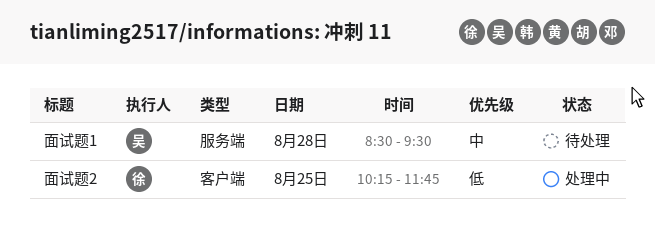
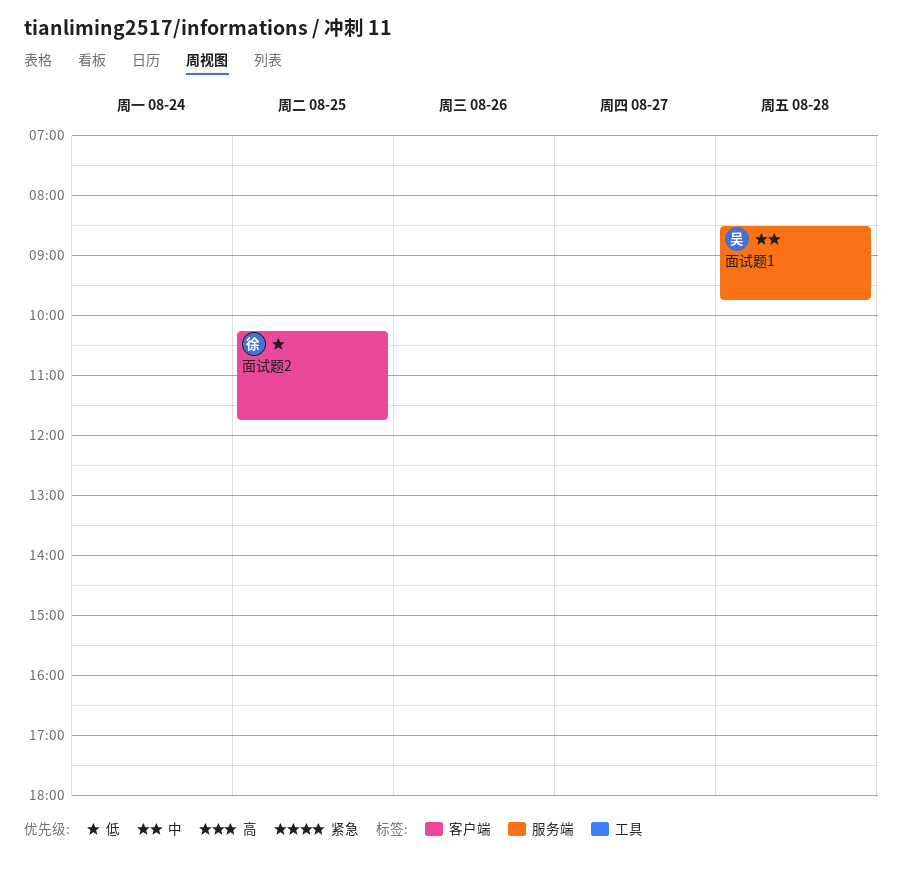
面试题1, ends: 09:30 -> 09:45

